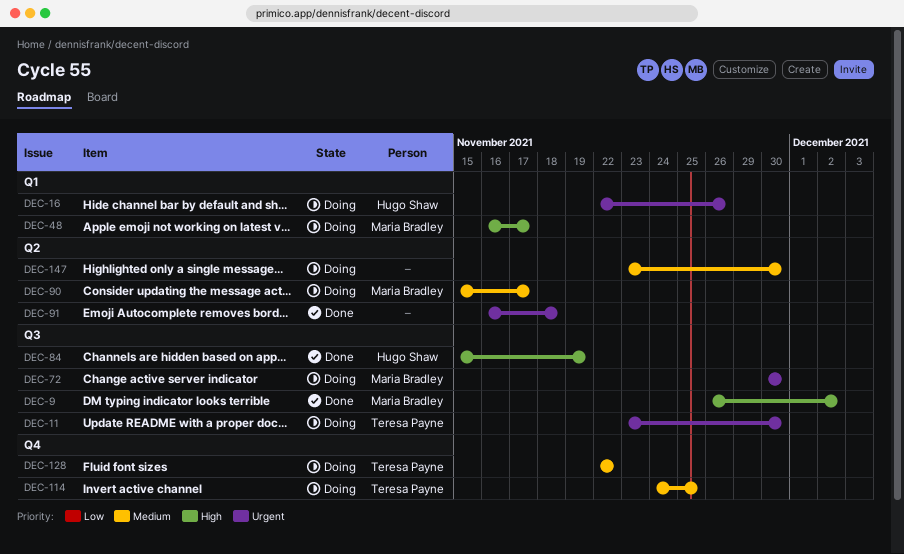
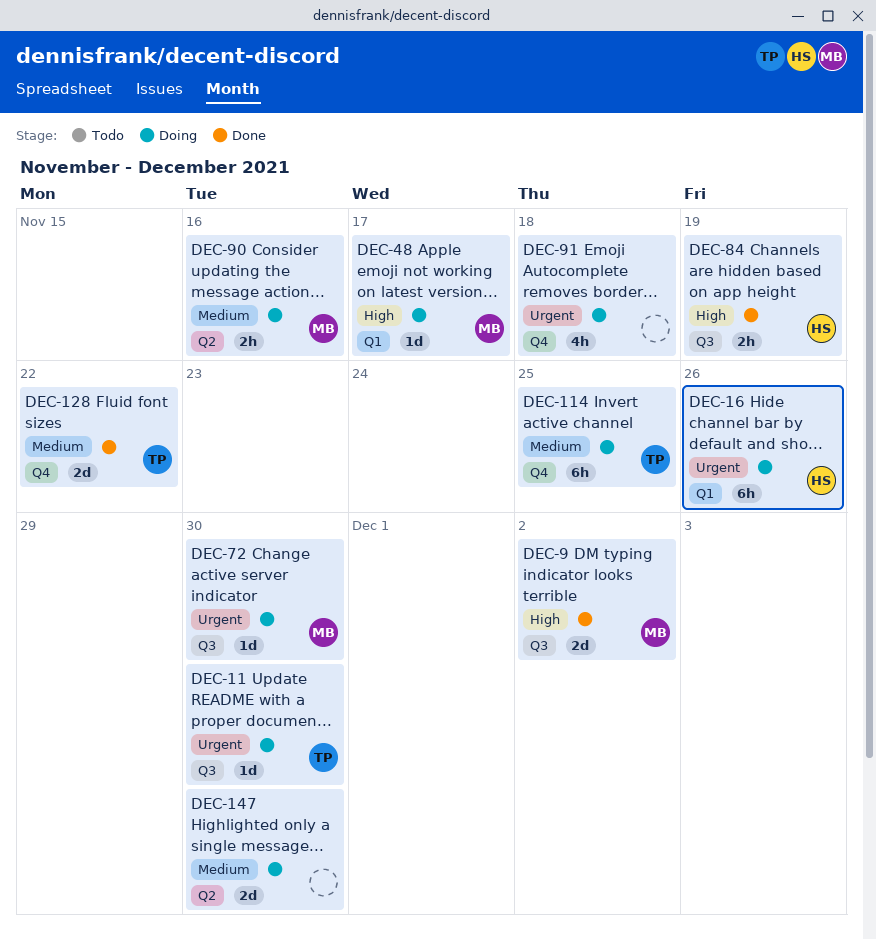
DEC-90, due: Nov 17 -> Nov 16
DEC-91, status: Done -> Doing
DEC-91, label: Q2 -> Q4
DEC-128, status: Doing -> Done

